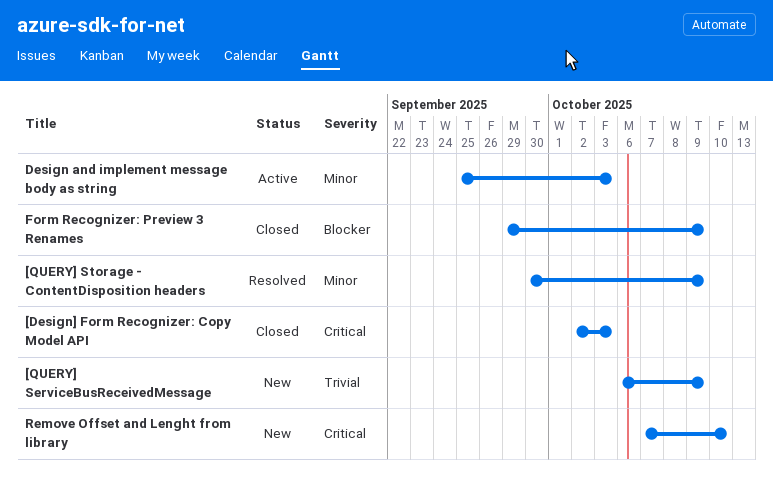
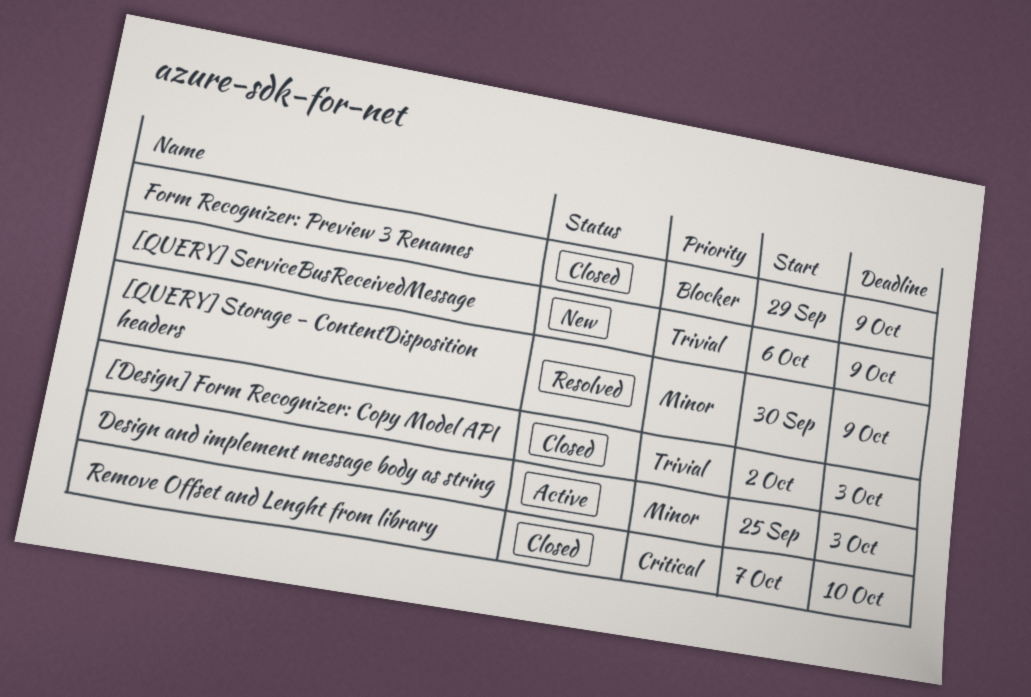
[Design] Form Recognizer: Copy Model API, priority: Critical -> Trivial
Remove Offset and Lenght from library, status: New -> Closed

